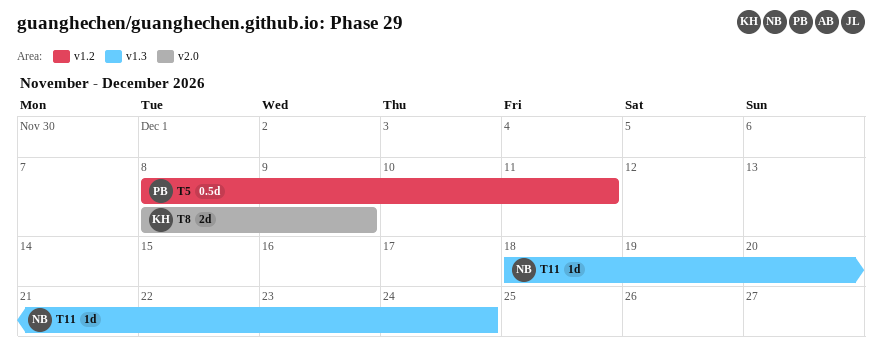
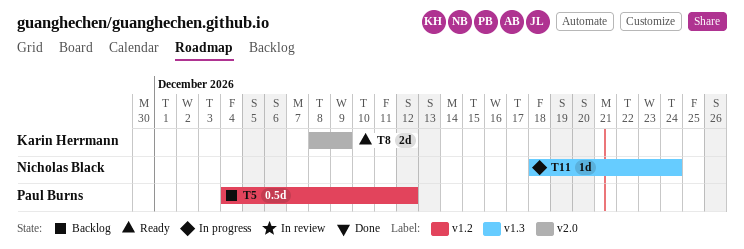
T5, start: Dec 8 -> Dec 4
T5, due: Dec 11 -> Dec 12

